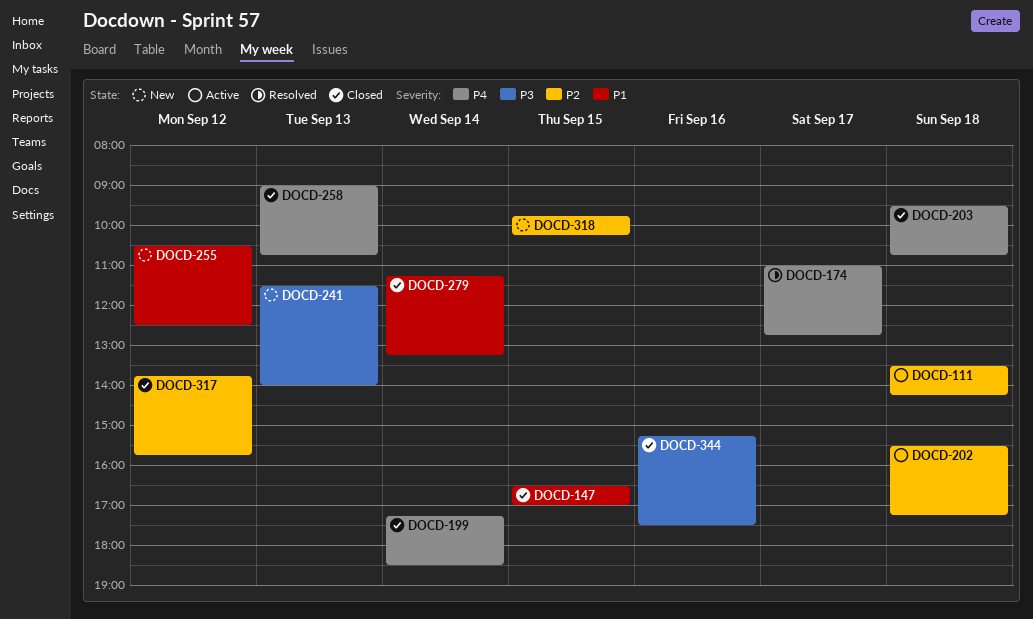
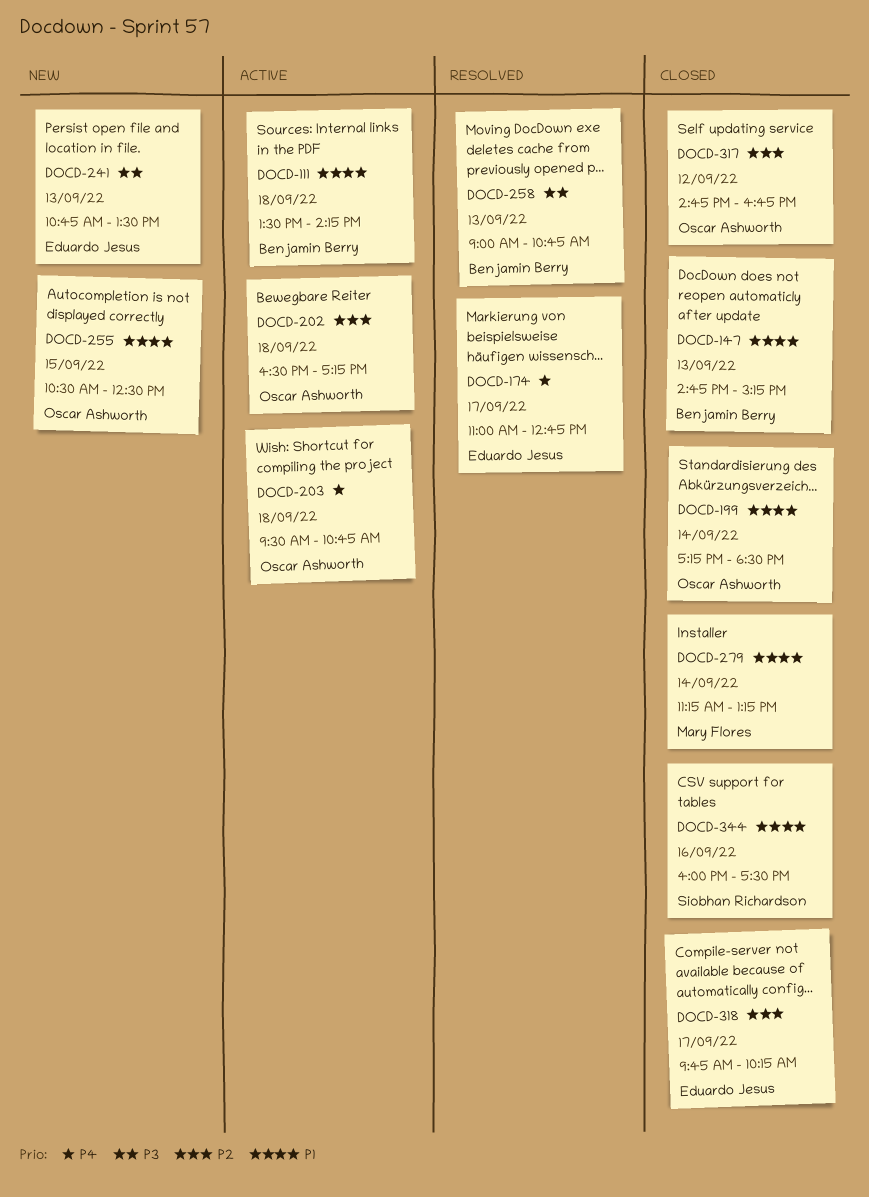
DOCD-111, priority: P2 -> P1
DOCD-147, day: Sep 15 -> Sep 13
DOCD-147, begins: 16:30 -> 14:45
DOCD-147, ends: 17:00 -> 15:15
DOCD-199, priority: P4 -> P1
DOCD-202, begins: 15:30 -> 16:30
DOCD-203, status: Closed -> Active
DOCD-241, begins: 11:30 -> 10:45
DOCD-241, ends: 14:00 -> 13:30
DOCD-255, day: Sep 12 -> Sep 15
DOCD-258, status: Closed -> Resolved
DOCD-258, priority: P4 -> P3
DOCD-317, begins: 13:45 -> 14:45
DOCD-317, ends: 15:45 -> 16:45
DOCD-318, status: New -> Closed
DOCD-318, day: Sep 15 -> Sep 17
DOCD-344, priority: P3 -> P1
DOCD-344, begins: 15:15 -> 16:00

